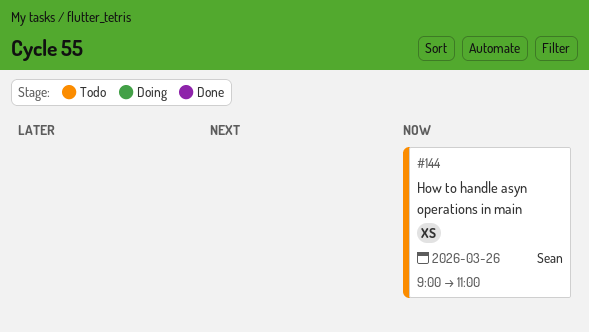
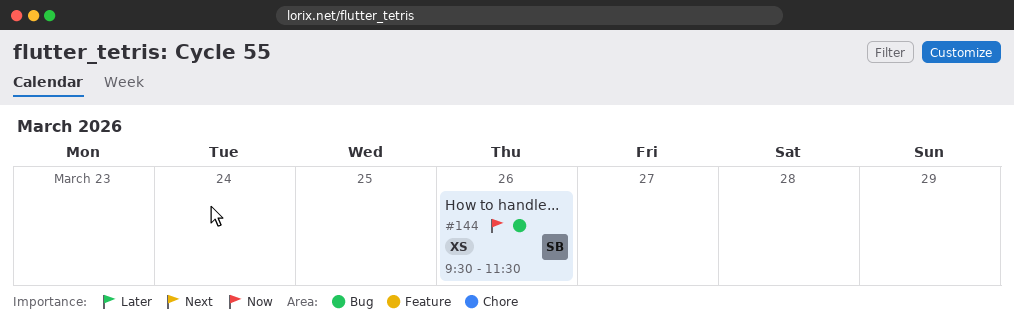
#144, begins: 09:00 -> 09:30
#144, ends: 11:00 -> 11:30

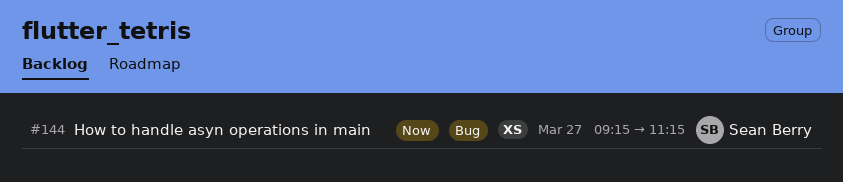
#144, day: Mar 26 -> Mar 27
#144, begins: 09:30 -> 09:15
#144, ends: 11:30 -> 11:15

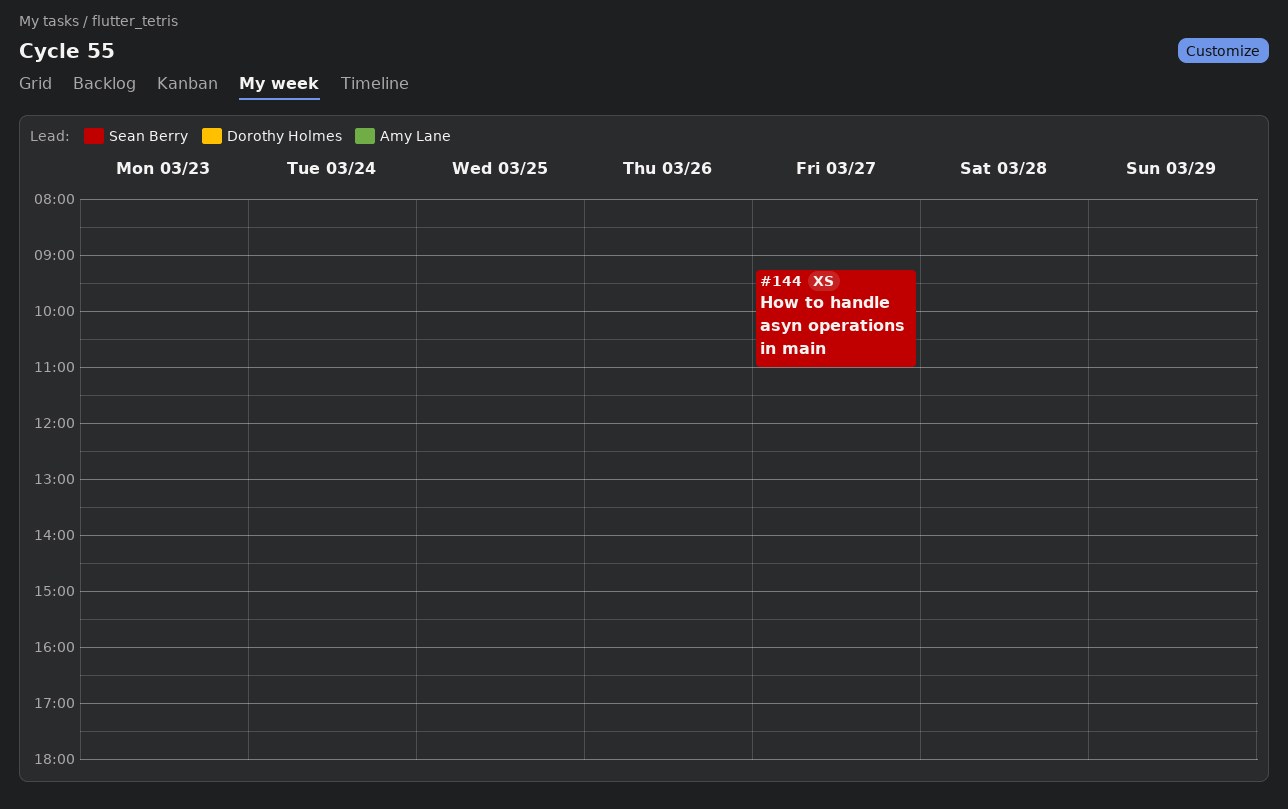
#144, ends: 11:15 -> 11:00

